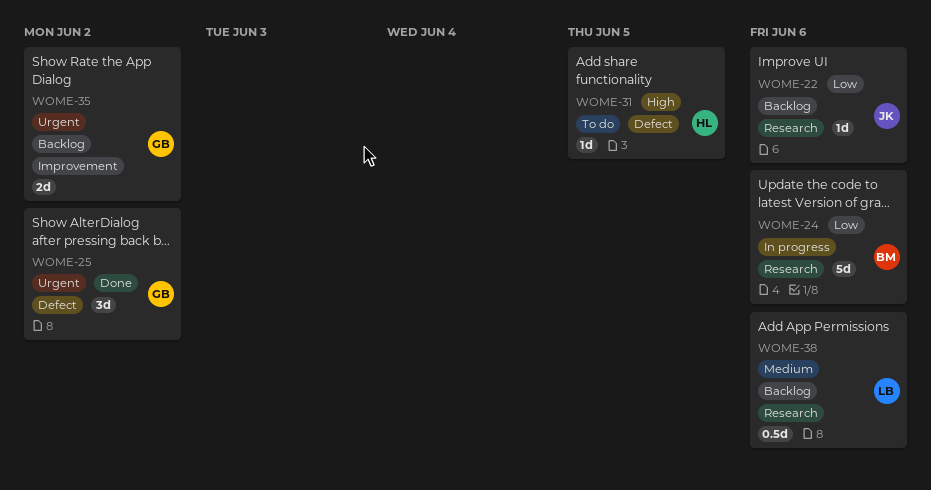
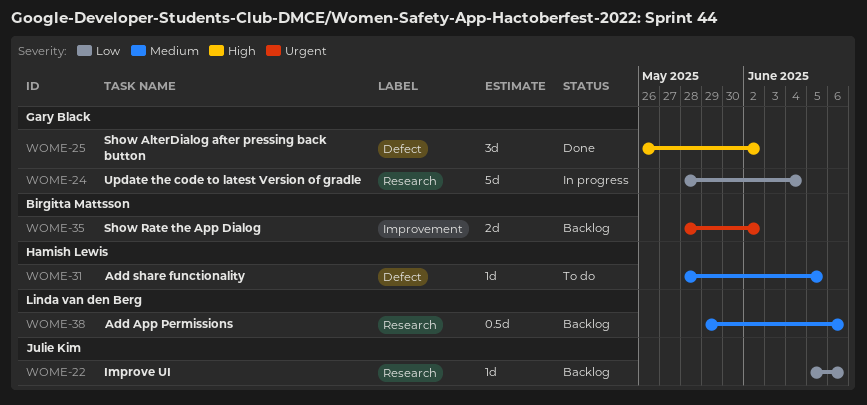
WOME-24, owner: Birgitta Mattsson -> Gary Black
WOME-24, due: Jun 6 -> Jun 4
WOME-25, priority: Urgent -> High
WOME-31, priority: High -> Medium
WOME-35, owner: Gary Black -> Birgitta Mattsson

